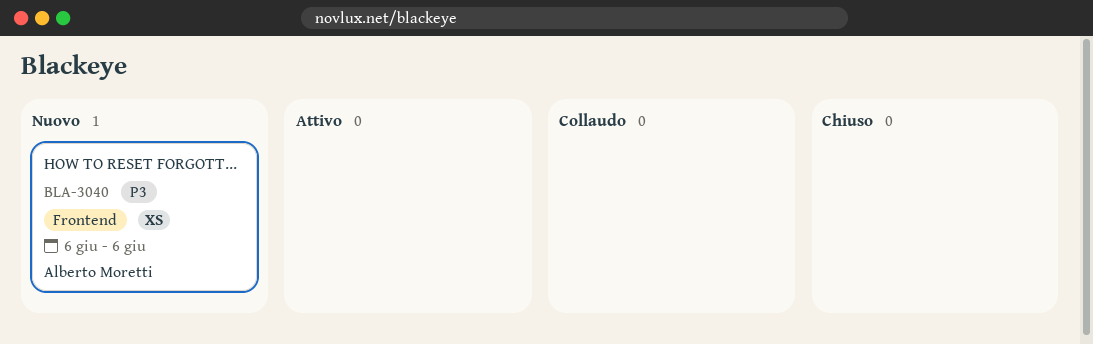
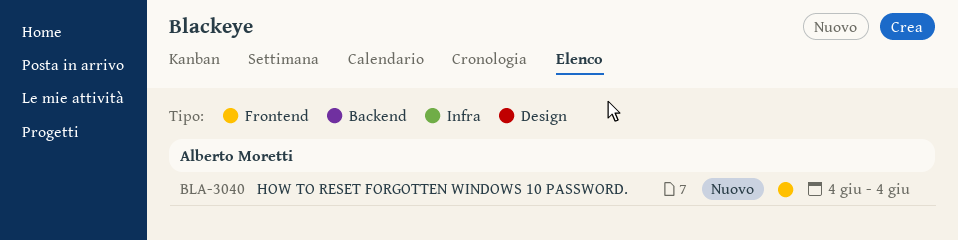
BLA-3040, start: Jun 6 -> Jun 4
BLA-3040, due: Jun 6 -> Jun 4

